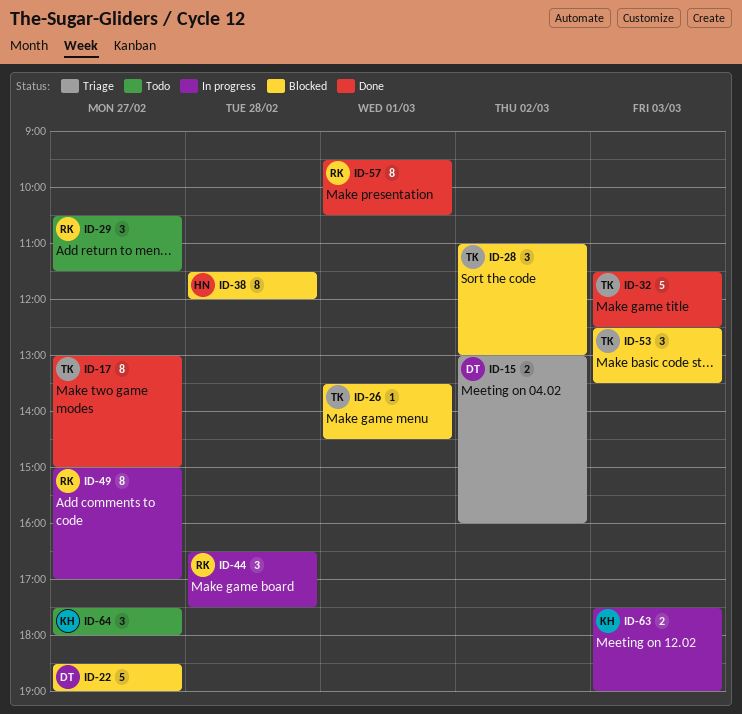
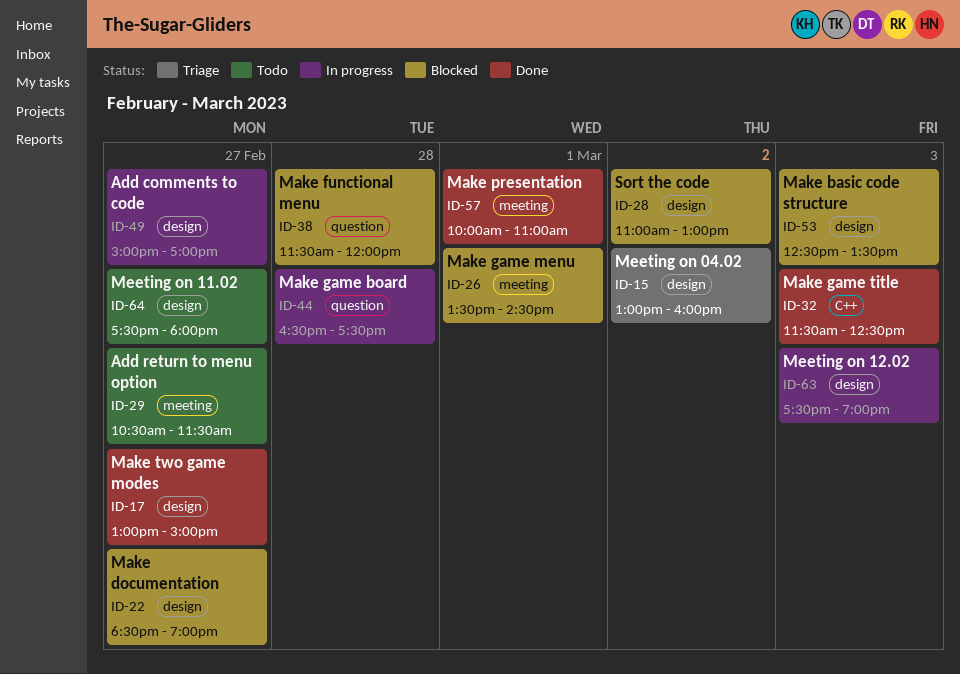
ID-57, begins: 09:30 -> 10:00
ID-57, ends: 10:30 -> 11:00

